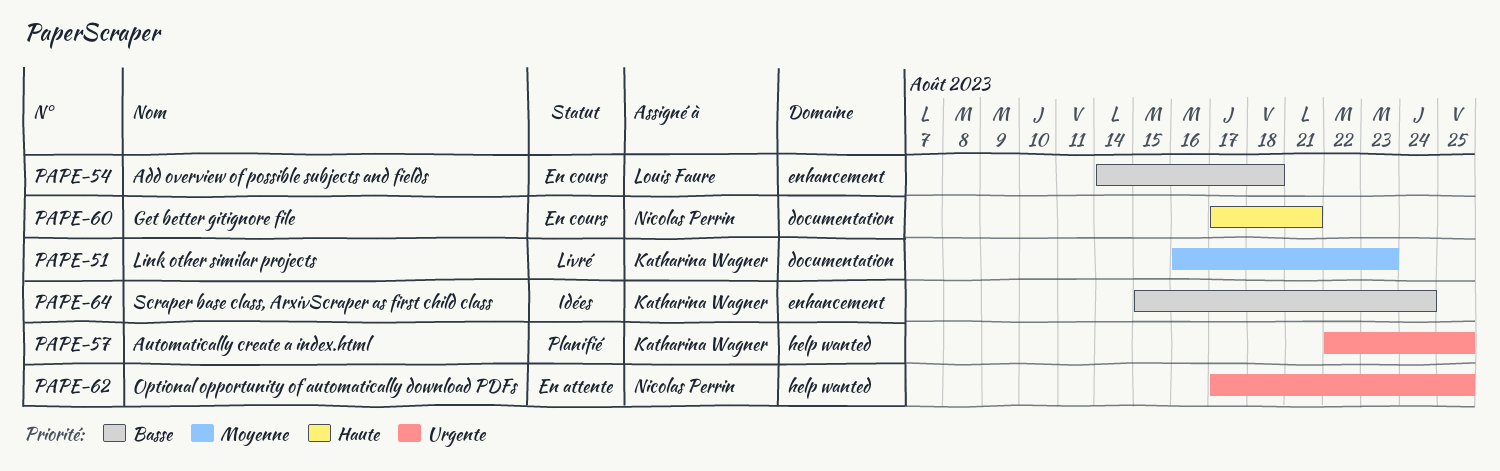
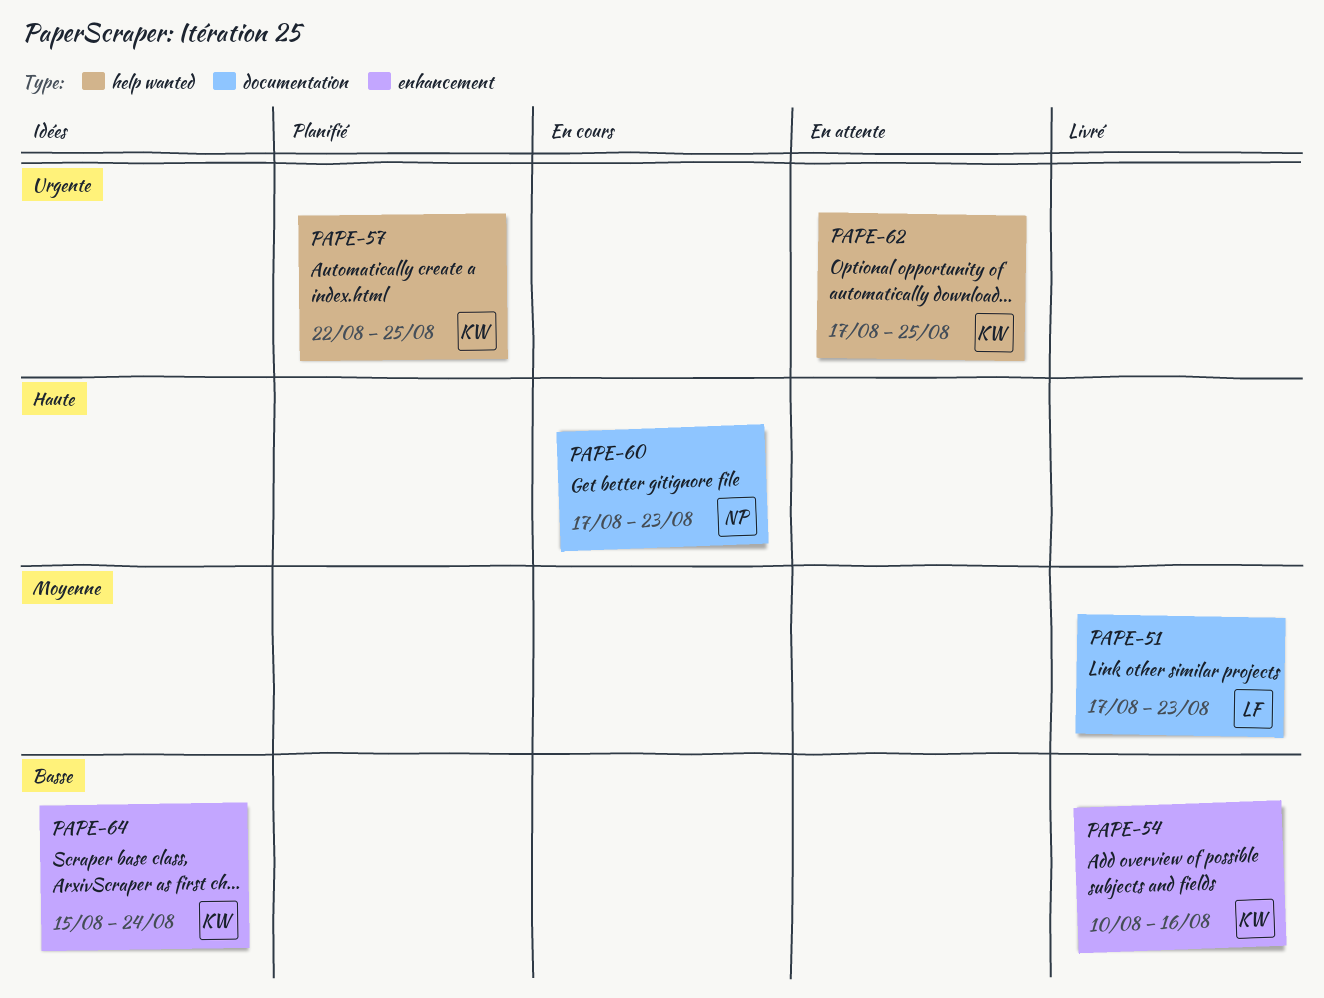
PAPE-51, owner: Katharina Wagner -> Louis Faure
PAPE-51, start: Aug 16 -> Aug 17
PAPE-54, status: En cours -> Livré
PAPE-54, owner: Louis Faure -> Katharina Wagner
PAPE-54, start: Aug 14 -> Aug 10
PAPE-54, due: Aug 18 -> Aug 16
PAPE-60, due: Aug 21 -> Aug 23
PAPE-62, owner: Nicolas Perrin -> Katharina Wagner

